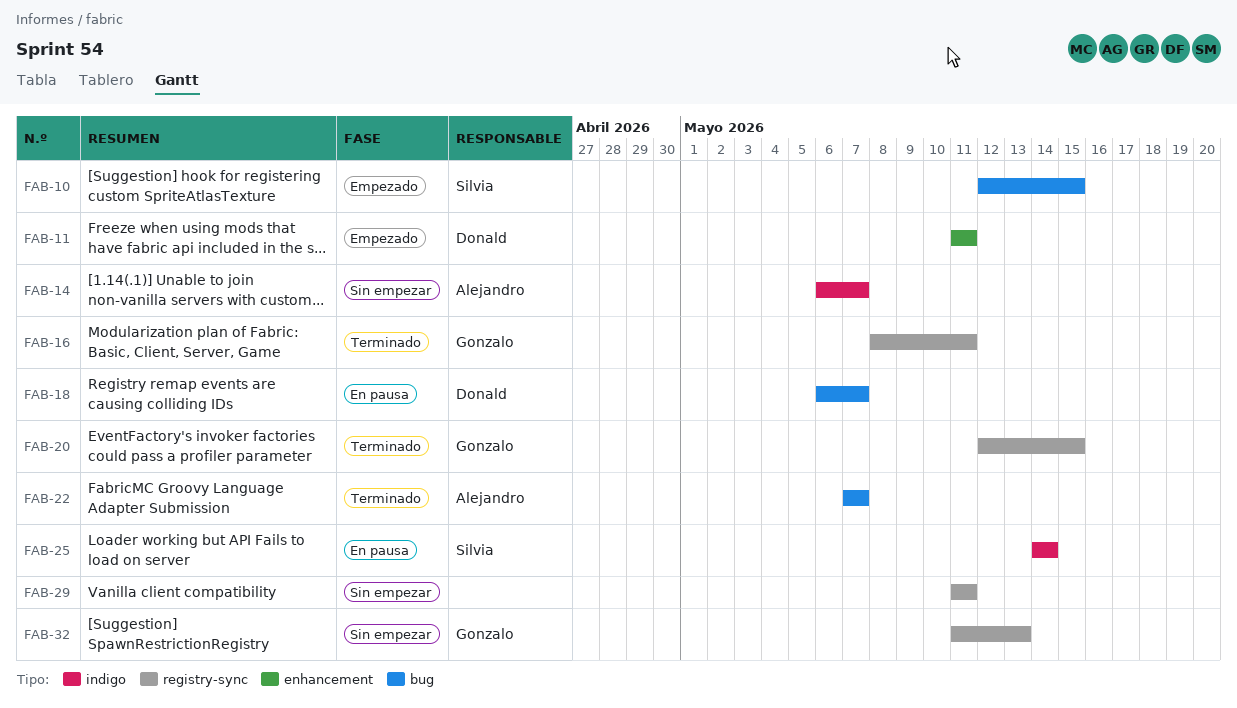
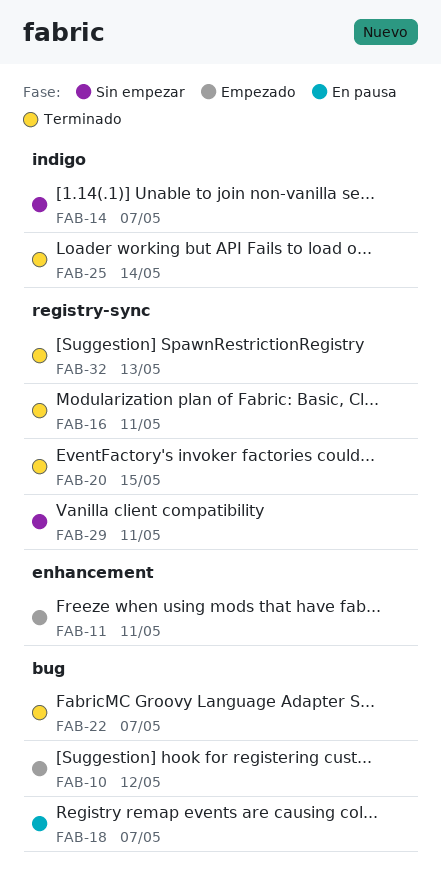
FAB-10, due: May 15 -> May 12
FAB-25, status: En pausa -> Terminado
FAB-32, status: Sin empezar -> Terminado

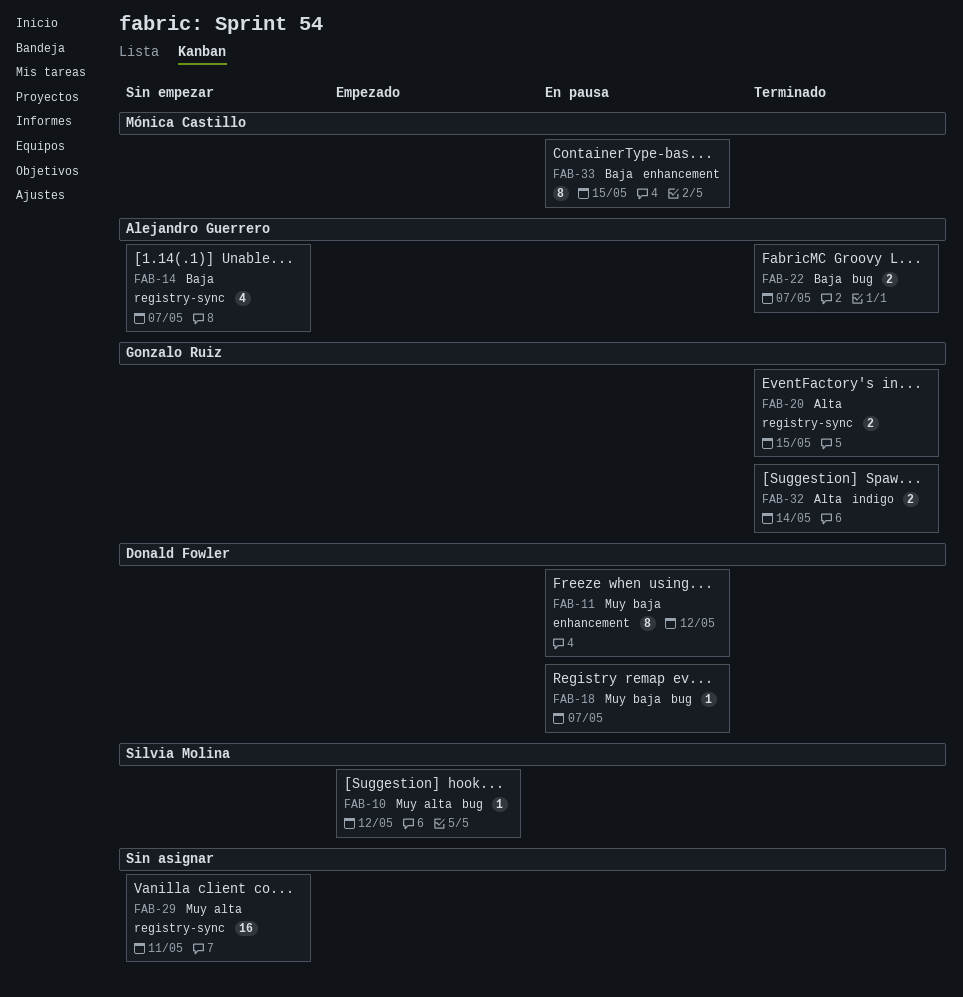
FAB-11, status: Empezado -> En pausa
FAB-11, due: May 11 -> May 12
FAB-14, label: indigo -> registry-sync
FAB-16: present -> none
FAB-25: present -> none
FAB-32, label: registry-sync -> indigo
FAB-32, due: May 13 -> May 14
FAB-33: none -> present

